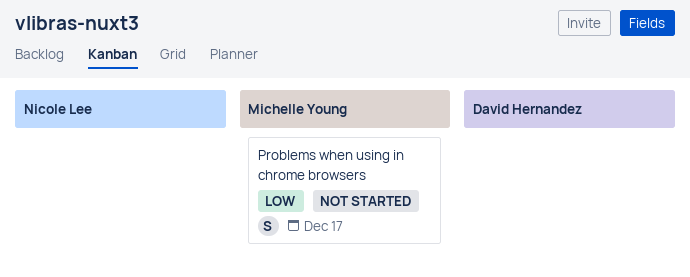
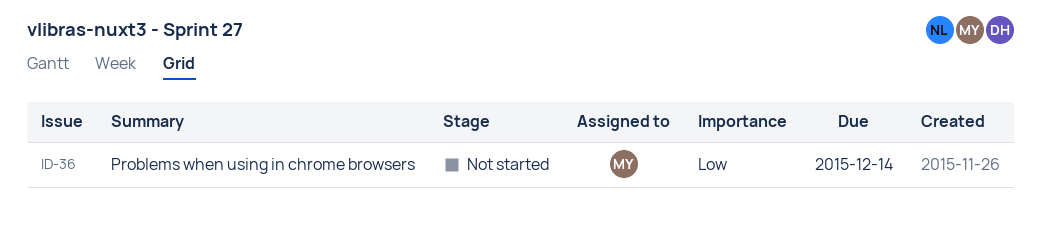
Problems when using in chrome browsers, due: Dec 17 -> Dec 14

